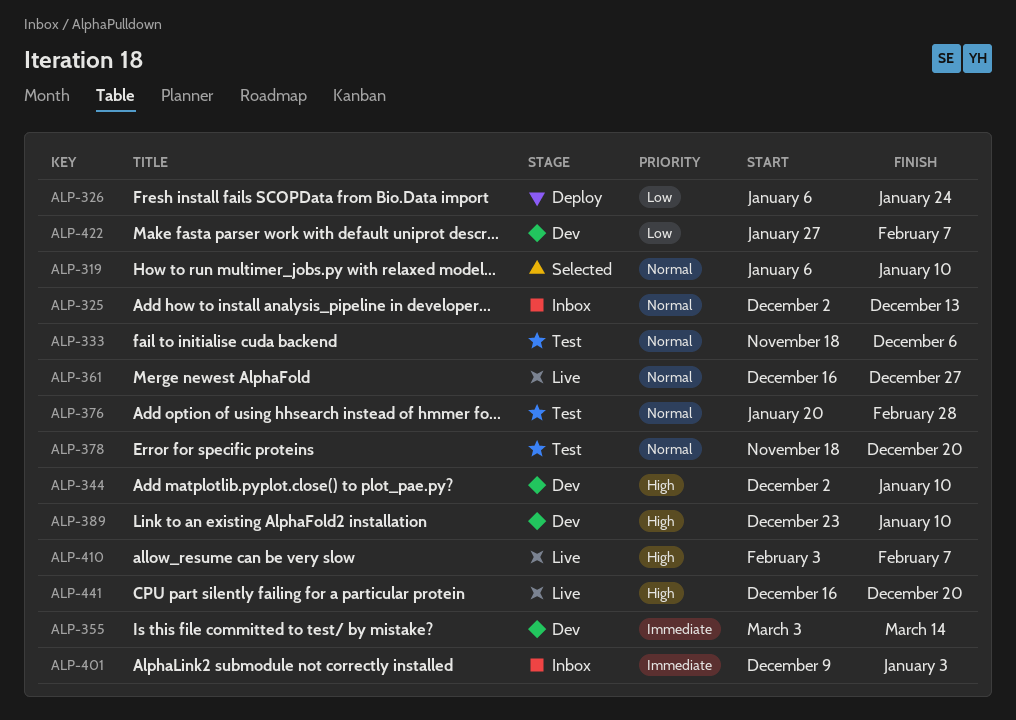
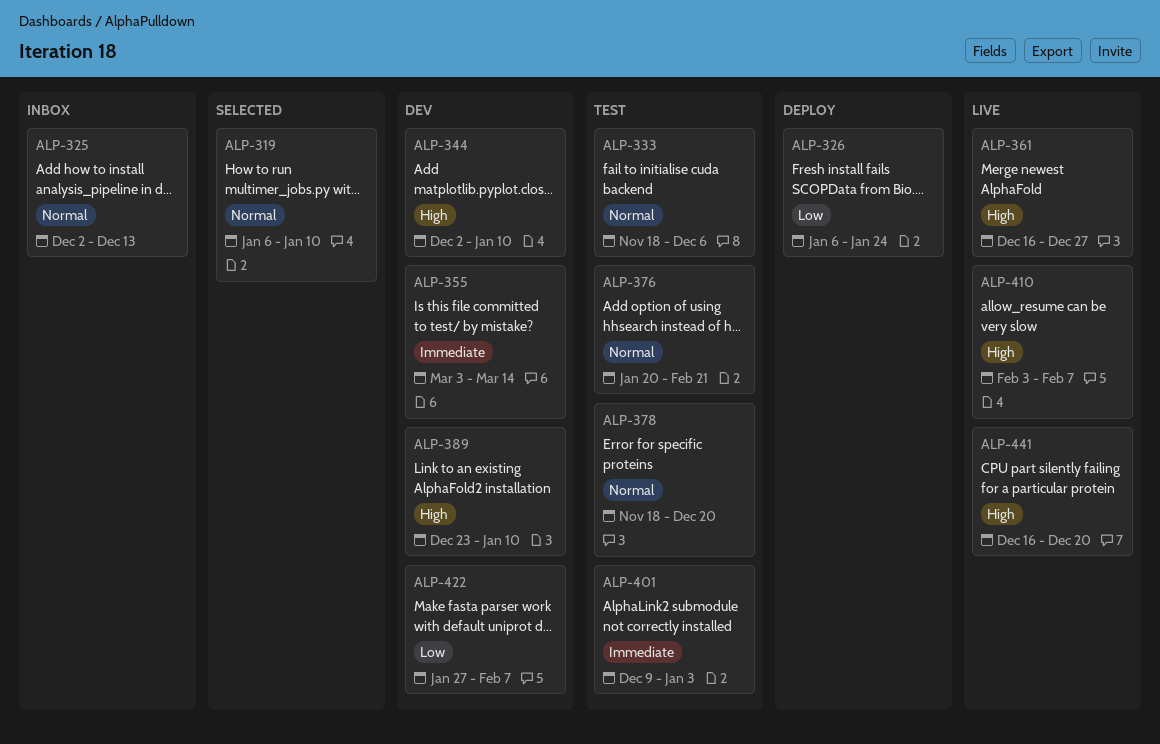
ALP-361, priority: Normal -> High
ALP-376, due: Feb 28 -> Feb 21
ALP-401, status: Inbox -> Test

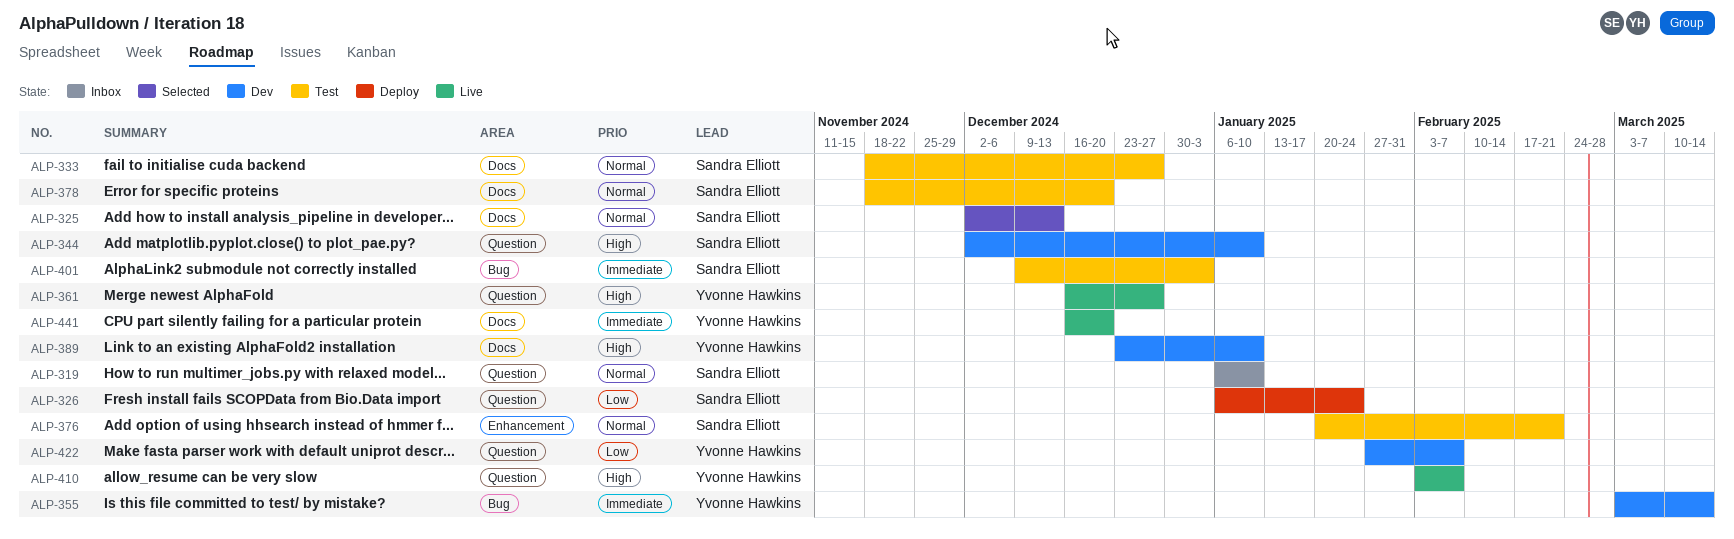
ALP-319, status: Selected -> Inbox
ALP-325, status: Inbox -> Selected
ALP-333, due: Dec 6 -> Dec 27
ALP-441, priority: High -> Immediate

